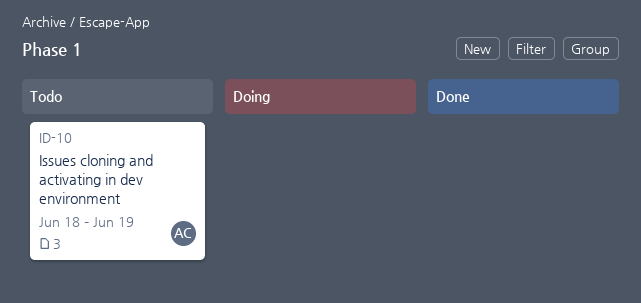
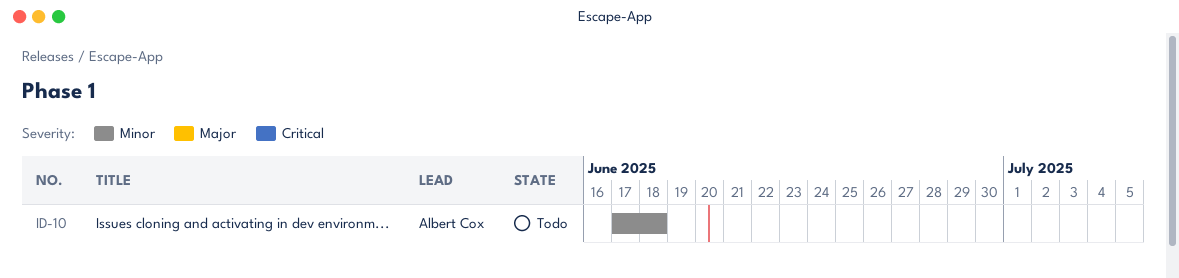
ID-10, start: Jun 18 -> Jun 17
ID-10, due: Jun 19 -> Jun 18

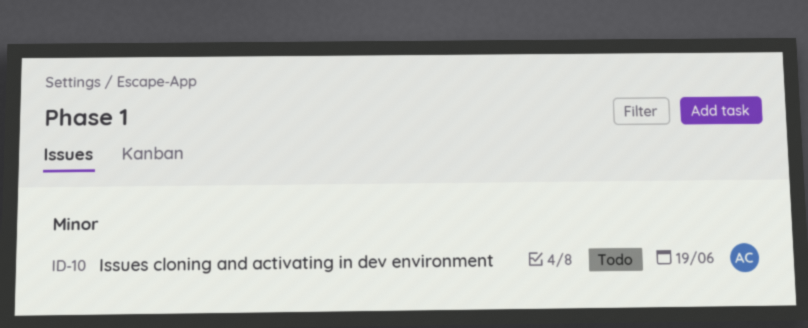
ID-10, due: Jun 18 -> Jun 19

